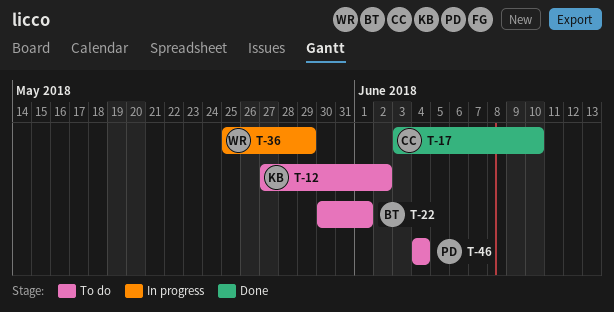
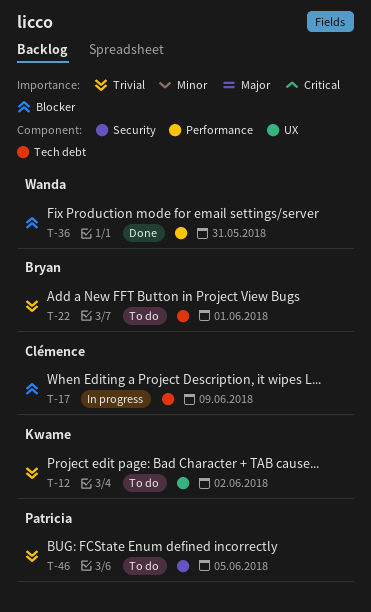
T-17, status: Done -> In progress
T-17, due: Jun 10 -> Jun 9
T-36, status: In progress -> Done
T-36, due: May 29 -> May 31
T-46, due: Jun 4 -> Jun 5

